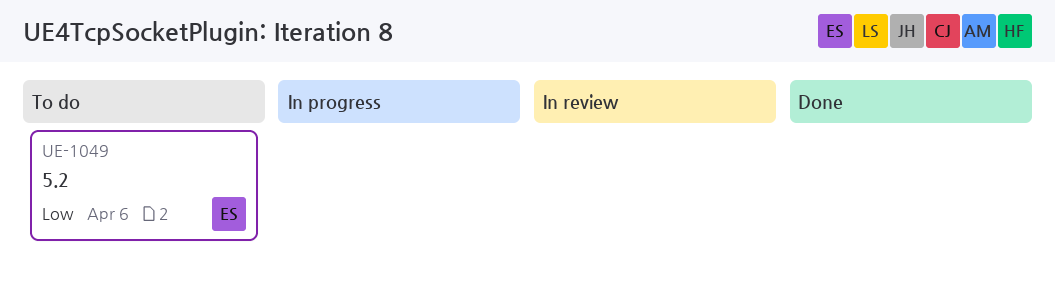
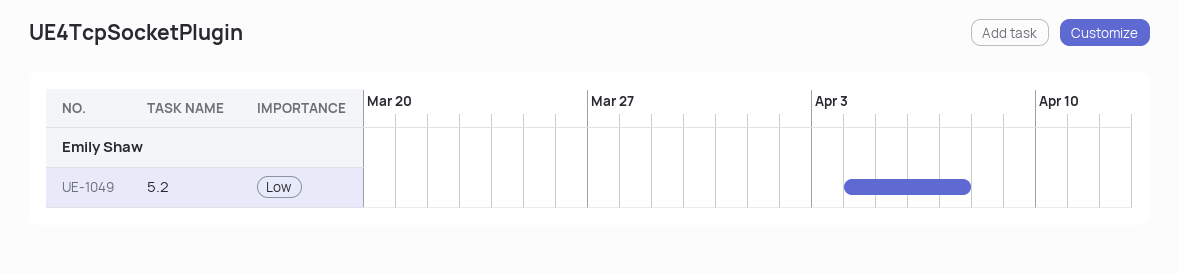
UE-1049, due: Apr 6 -> Apr 7

